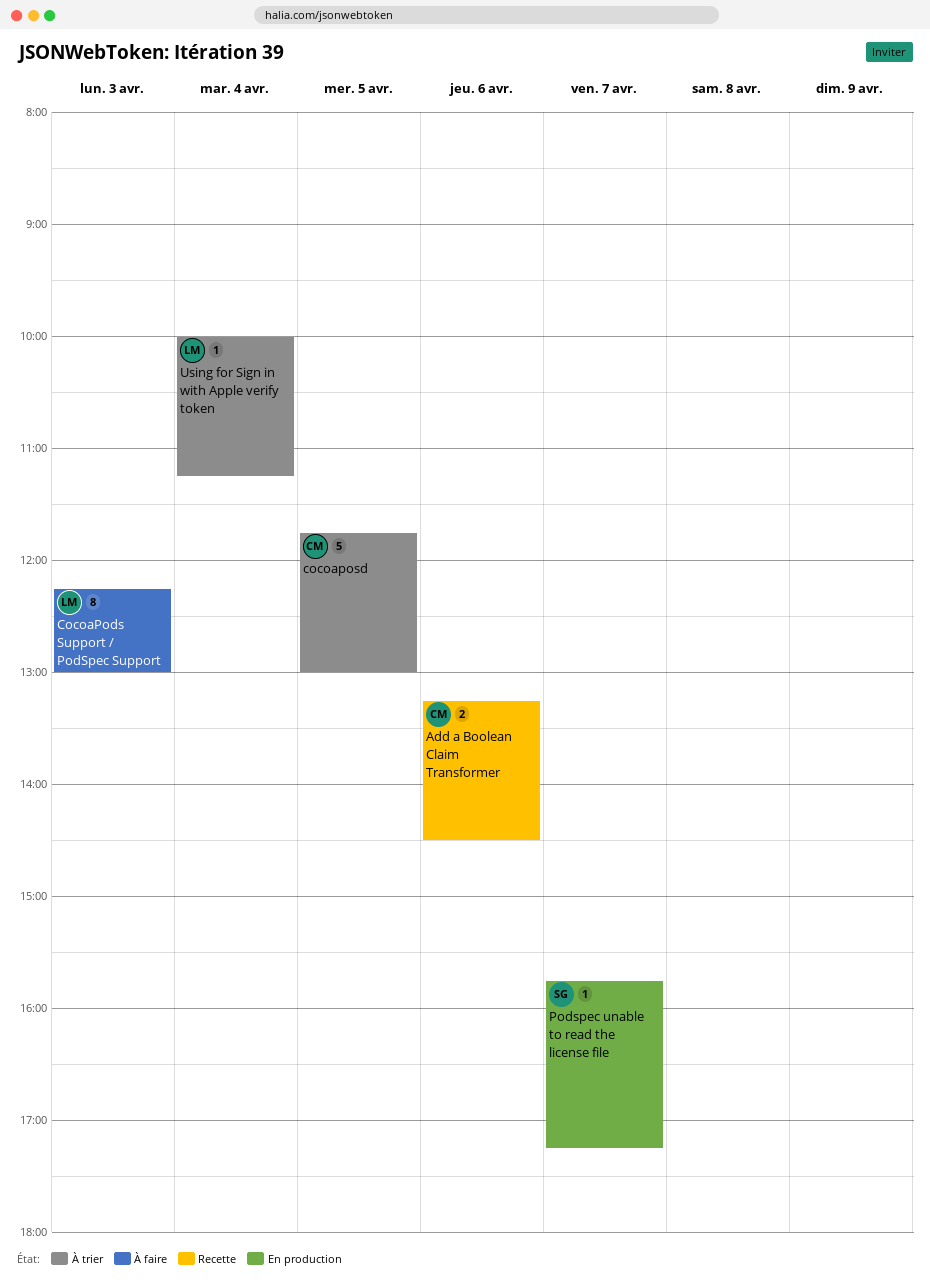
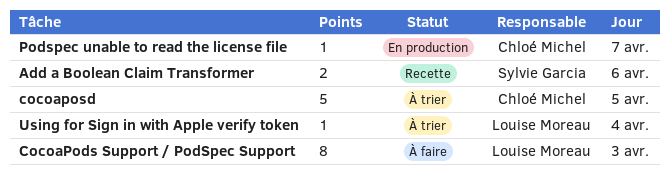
Add a Boolean Claim Transformer, owner: Chloé Michel -> Sylvie Garcia
Podspec unable to read the license file, owner: Sylvie Garcia -> Chloé Michel

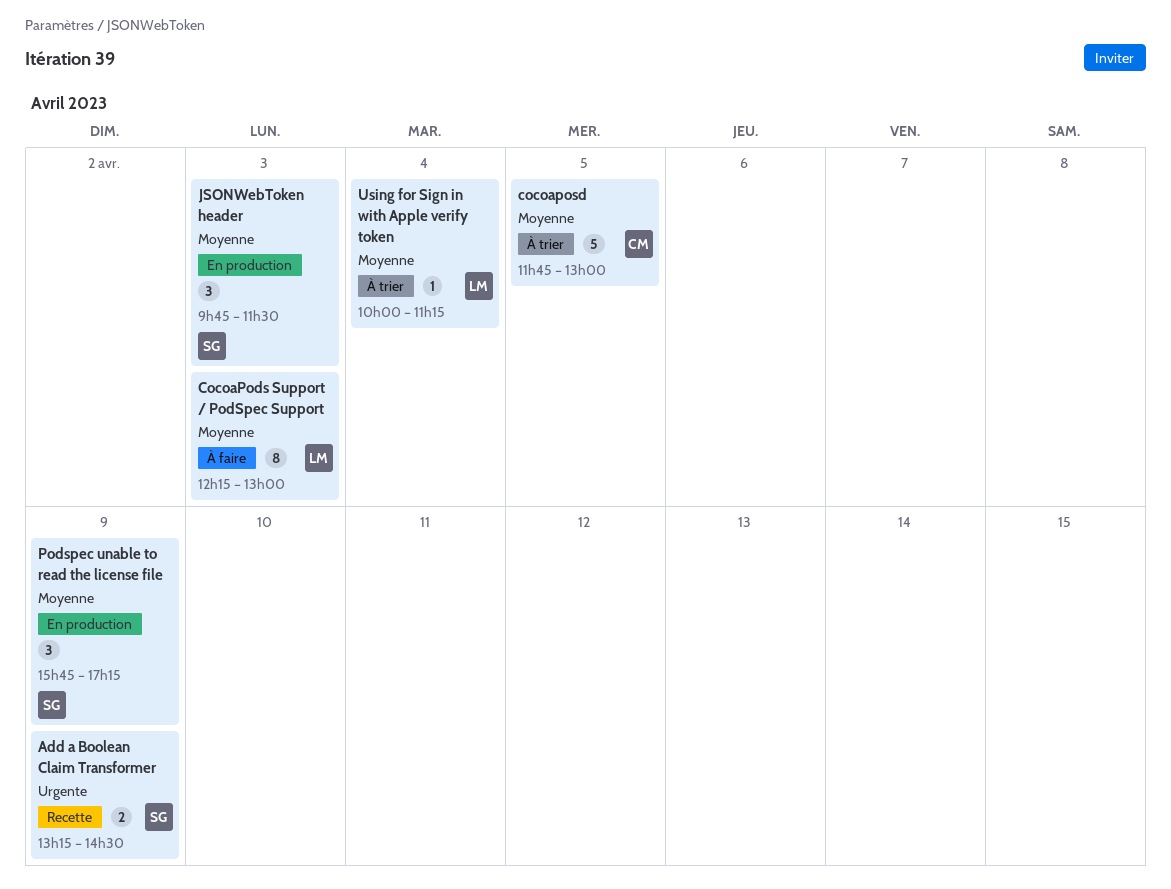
Add a Boolean Claim Transformer, day: Apr 6 -> Apr 9
JSONWebToken header: none -> present
Podspec unable to read the license file, owner: Chloé Michel -> Sylvie Garcia
Podspec unable to read the license file, estimate: 1 -> 3
Podspec unable to read the license file, day: Apr 7 -> Apr 9

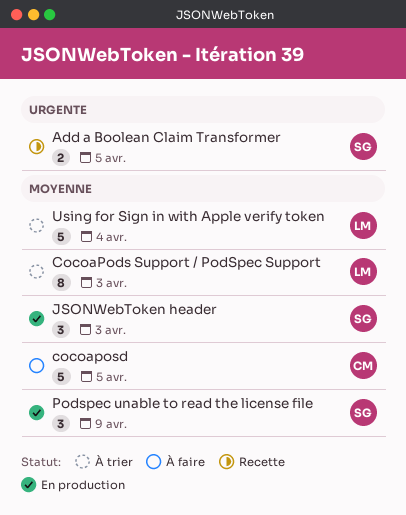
Add a Boolean Claim Transformer, day: Apr 9 -> Apr 5
CocoaPods Support / PodSpec Support, status: À faire -> À trier
cocoaposd, status: À trier -> À faire
Using for Sign in with Apple verify token, estimate: 1 -> 5

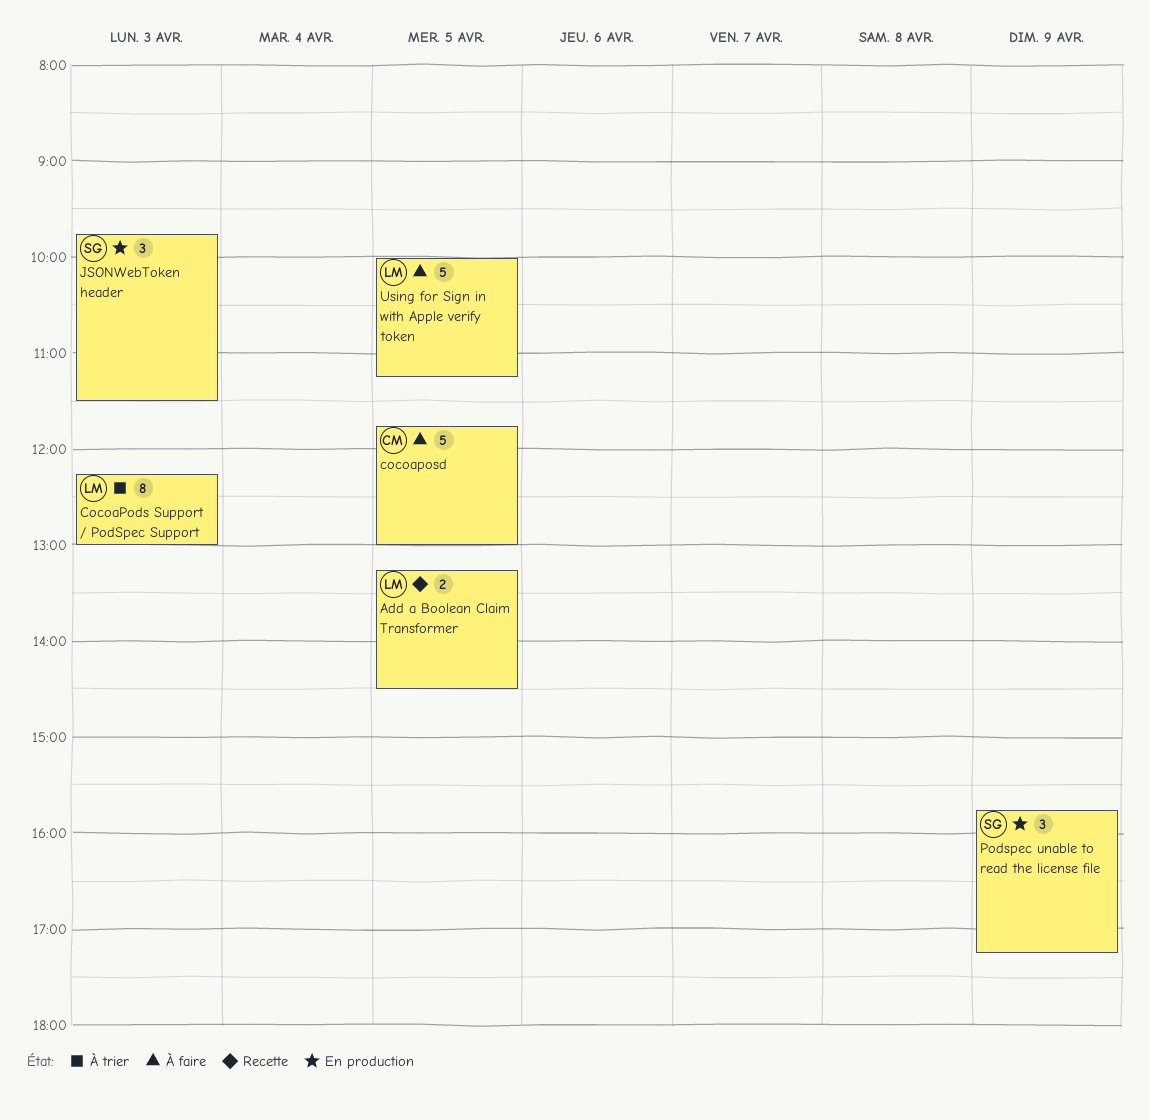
Add a Boolean Claim Transformer, owner: SG -> LM
Using for Sign in with Apple verify token, status: À trier -> À faire
Using for Sign in with Apple verify token, day: Apr 4 -> Apr 5

